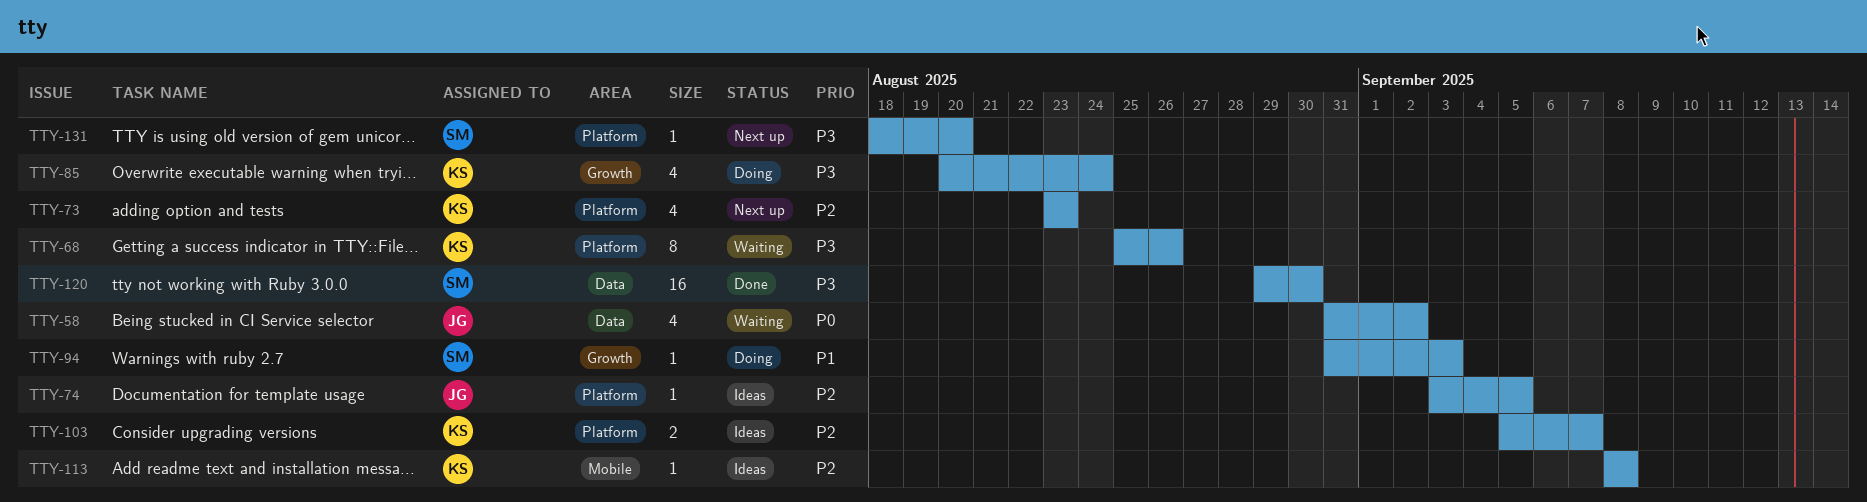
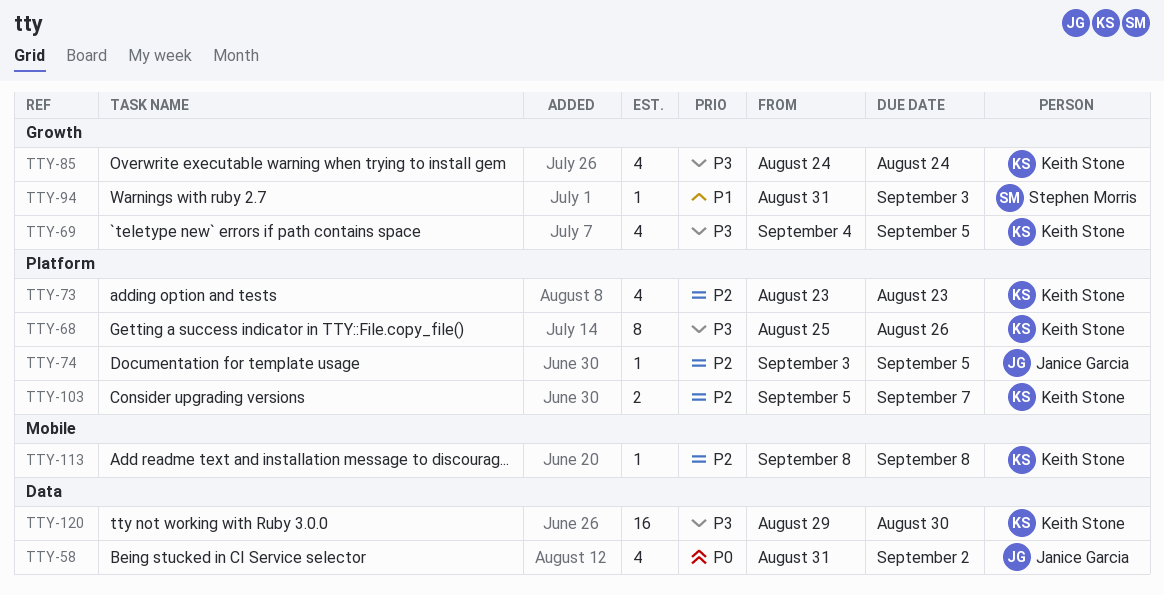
TTY-69: none -> present
TTY-85, start: Aug 20 -> Aug 24
TTY-120, owner: Stephen Morris -> Keith Stone
TTY-131: present -> none

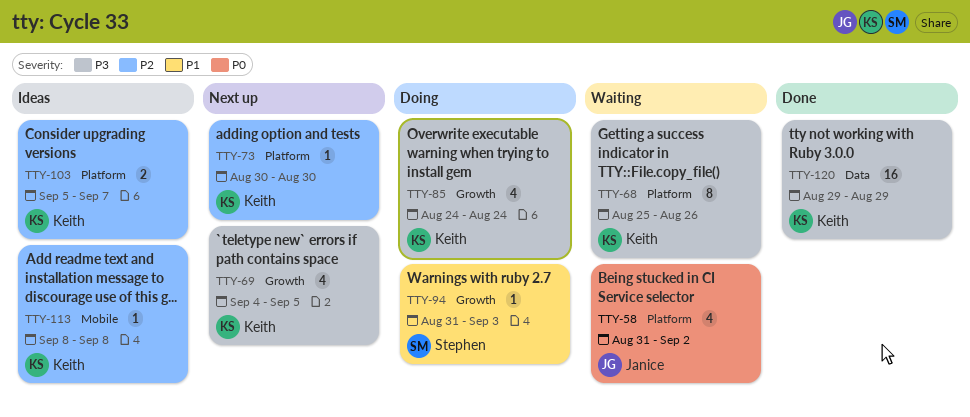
TTY-58, label: Data -> Platform
TTY-73, estimate: 4 -> 1
TTY-73, start: Aug 23 -> Aug 30
TTY-73, due: Aug 23 -> Aug 30
TTY-74: present -> none
TTY-120, due: Aug 30 -> Aug 29

